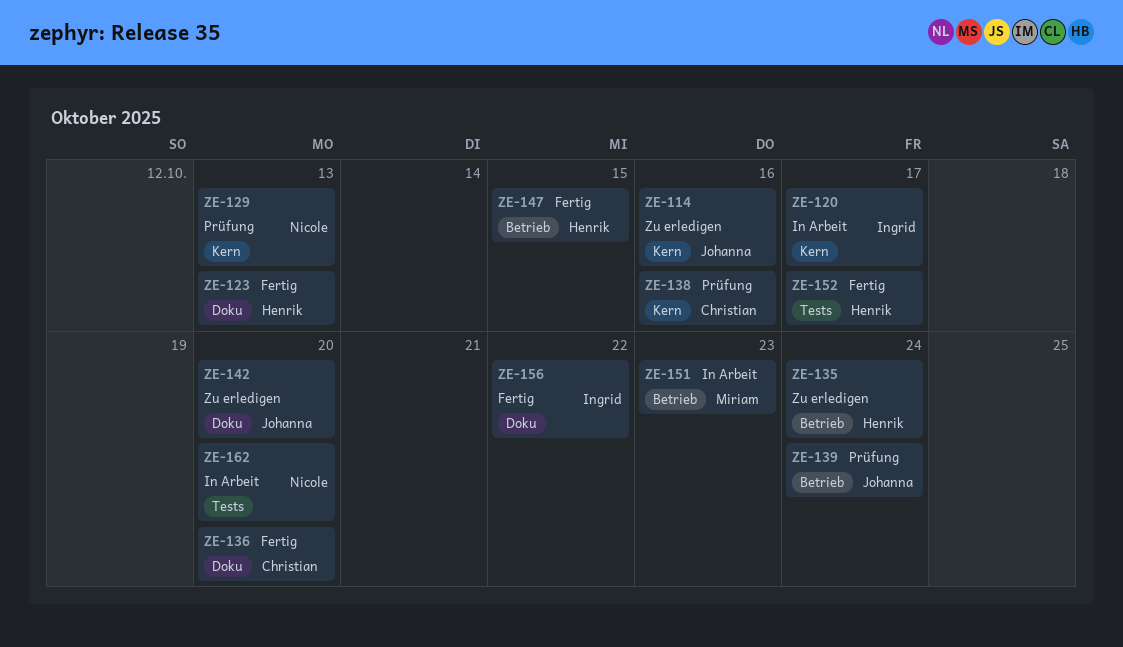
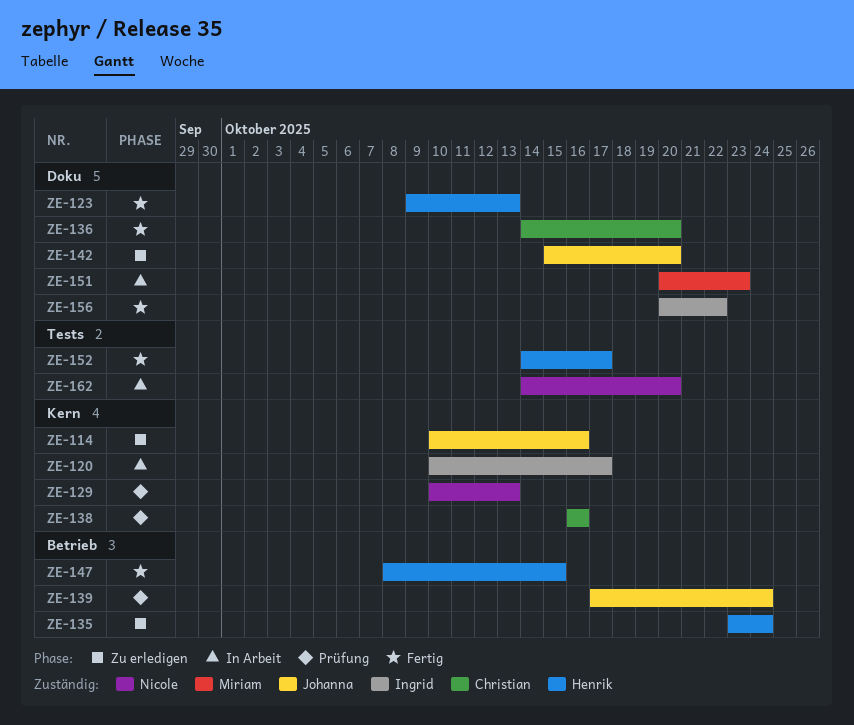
ZE-151, label: Betrieb -> Doku

